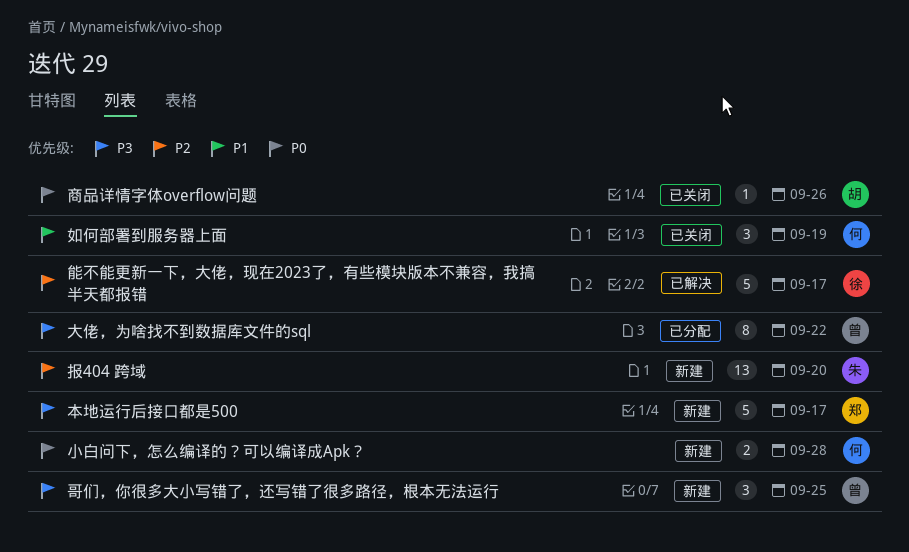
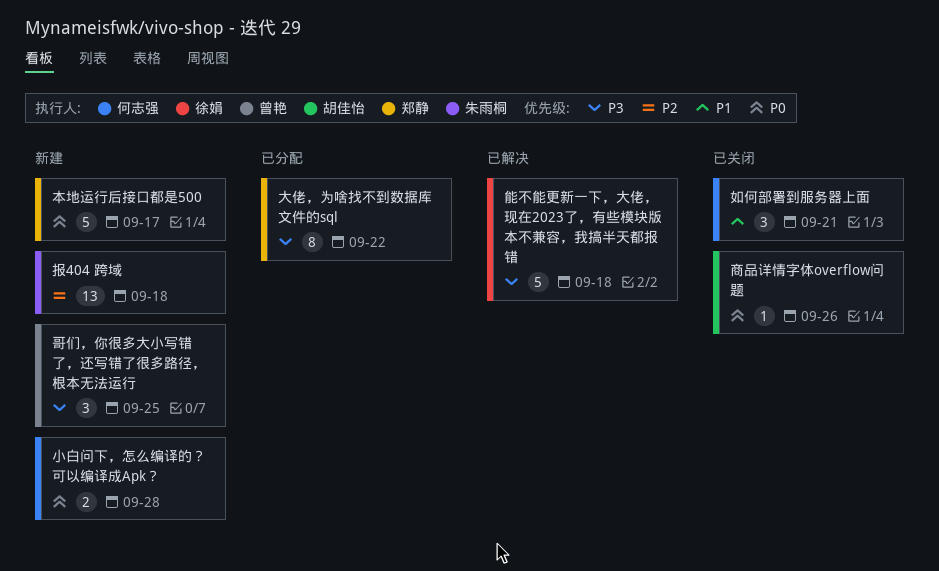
大佬，为啥找不到数据库文件的sql, owner: 曾艳 -> 郑静
如何部署到服务器上面, due: Sep 19 -> Sep 21
报404 跨域, due: Sep 20 -> Sep 18
本地运行后接口都是500, priority: P3 -> P0
能不能更新一下，大佬，现在2023了，有些模块版本不兼容，我搞半天都报错, priority: P2 -> P3
能不能更新一下，大佬，现在2023了，有些模块版本不兼容，我搞半天都报错, due: Sep 17 -> Sep 18

